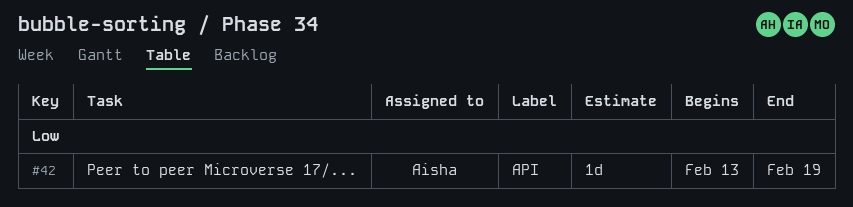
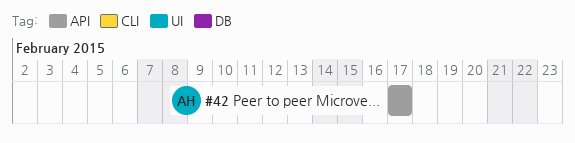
#42, start: Feb 13 -> Feb 17
#42, due: Feb 19 -> Feb 17

